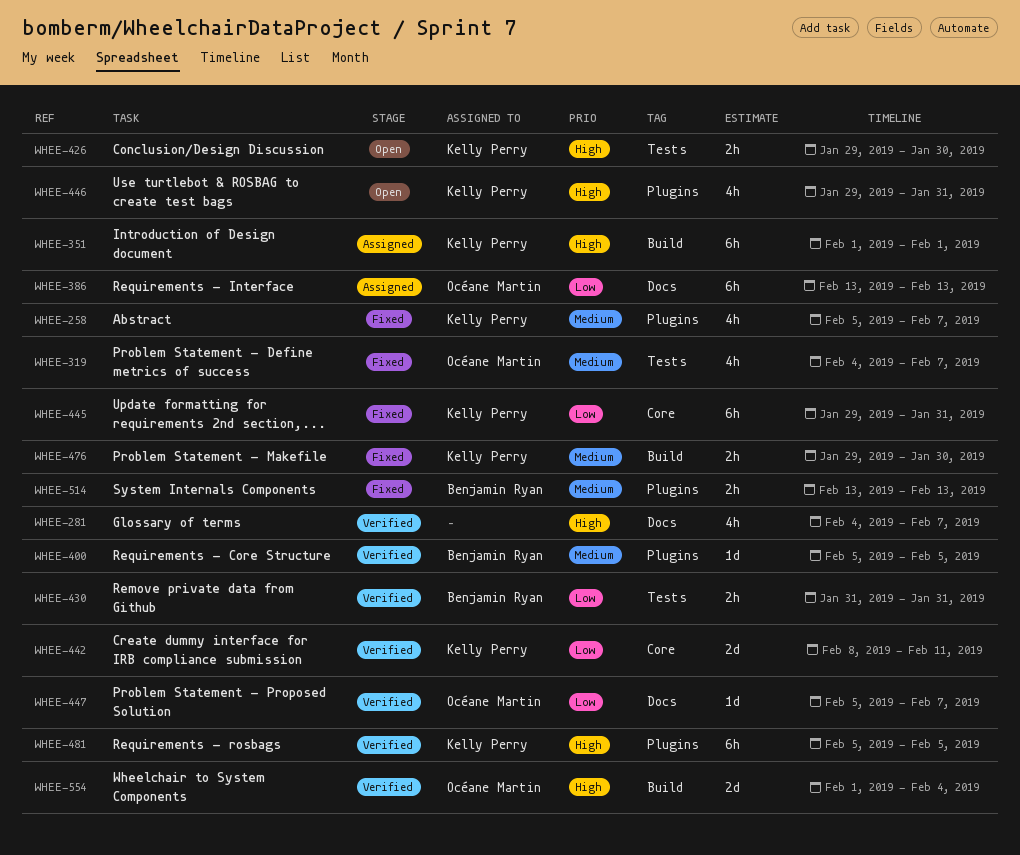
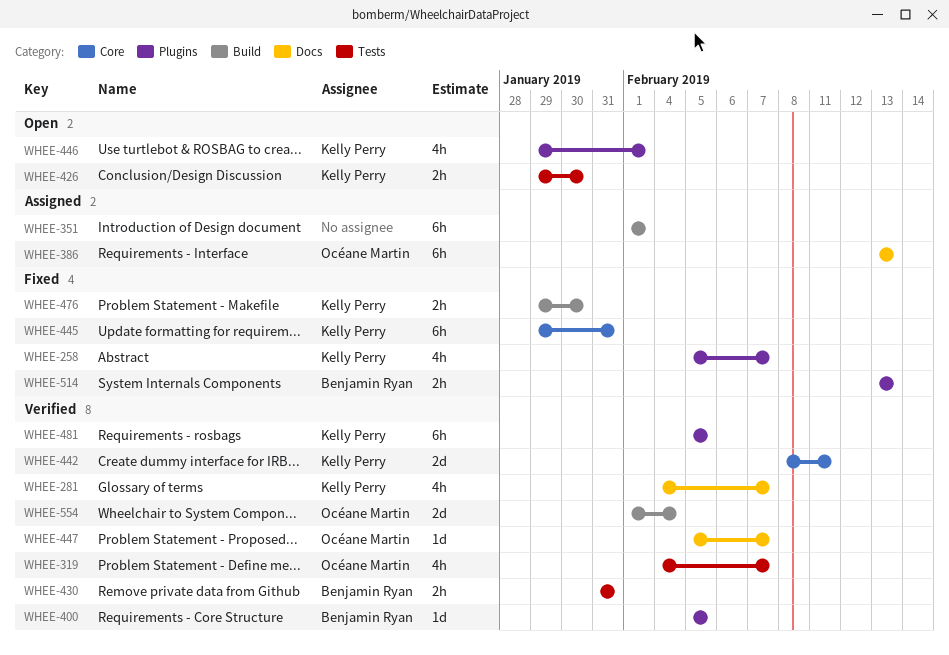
WHEE-281, owner: none -> Kelly Perry
WHEE-319, status: Fixed -> Verified
WHEE-351, owner: Kelly Perry -> none
WHEE-446, due: Jan 31 -> Feb 1

